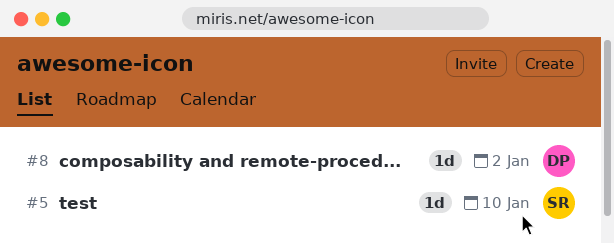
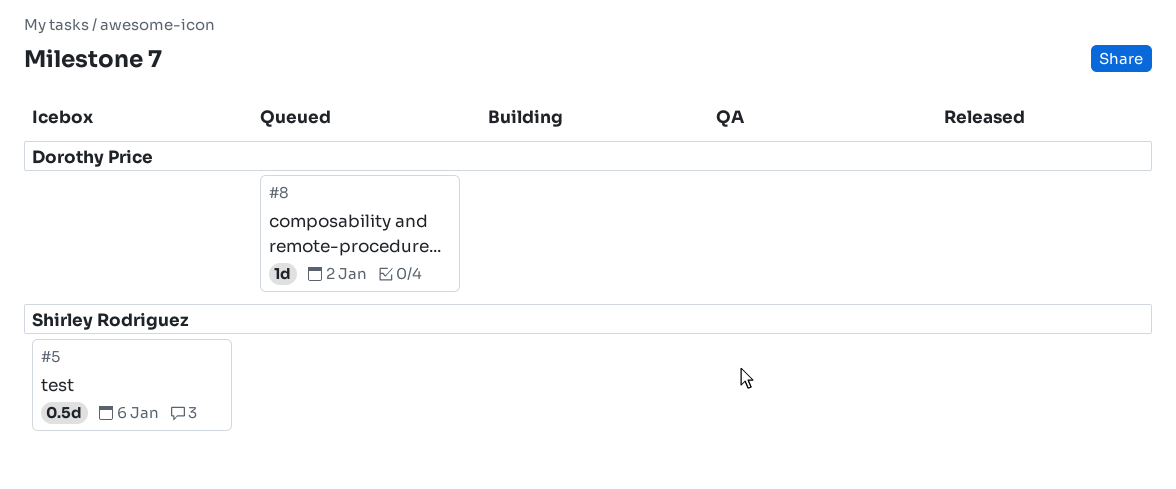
#5, estimate: 1d -> 0.5d
#5, due: Jan 10 -> Jan 6

